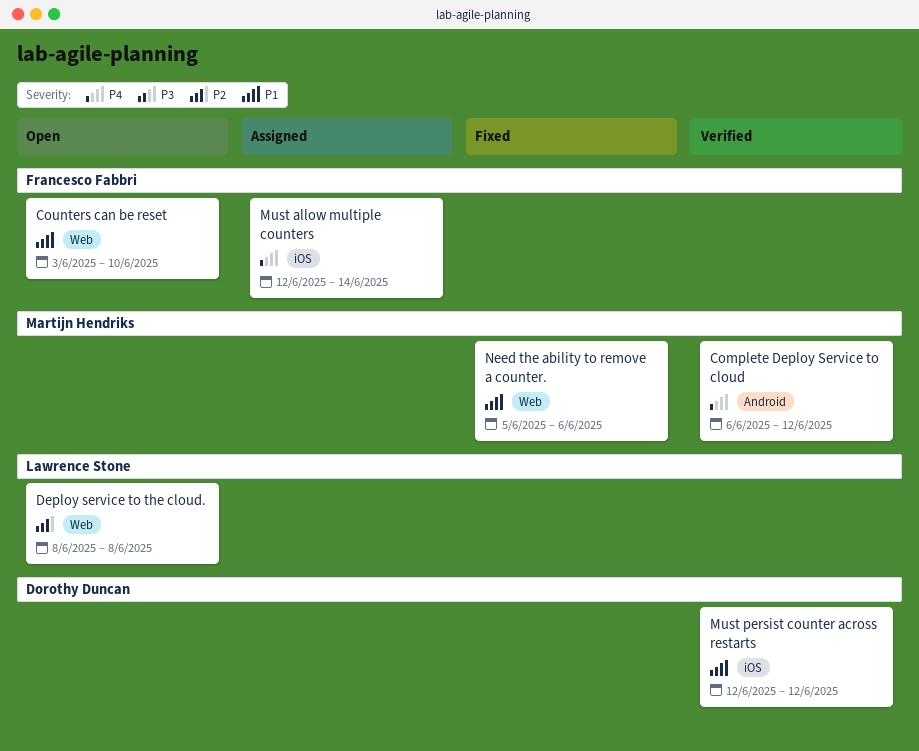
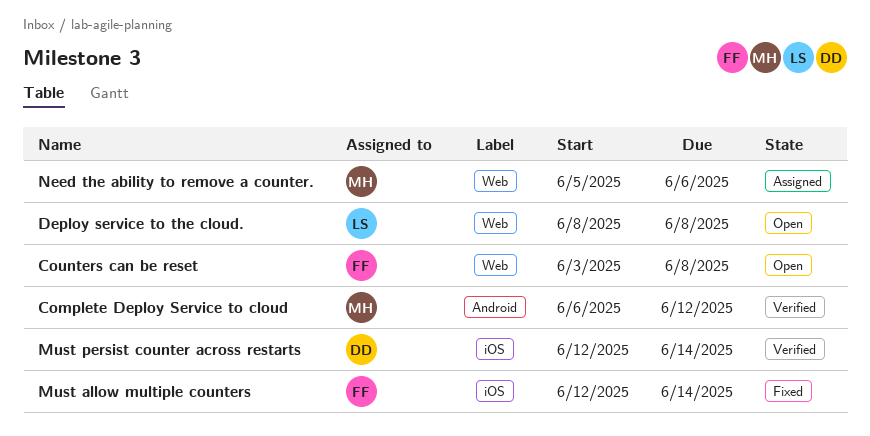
Counters can be reset, due: Jun 10 -> Jun 8
Must allow multiple counters, status: Assigned -> Fixed
Must persist counter across restarts, due: Jun 12 -> Jun 14
Need the ability to remove a counter., status: Fixed -> Assigned

